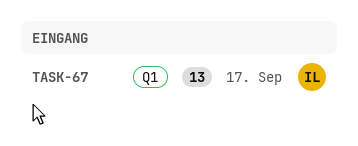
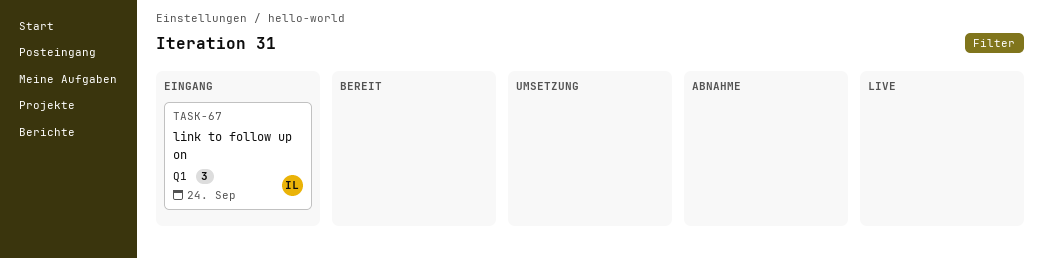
TASK-67, estimate: 13 -> 3
TASK-67, due: Sep 17 -> Sep 24

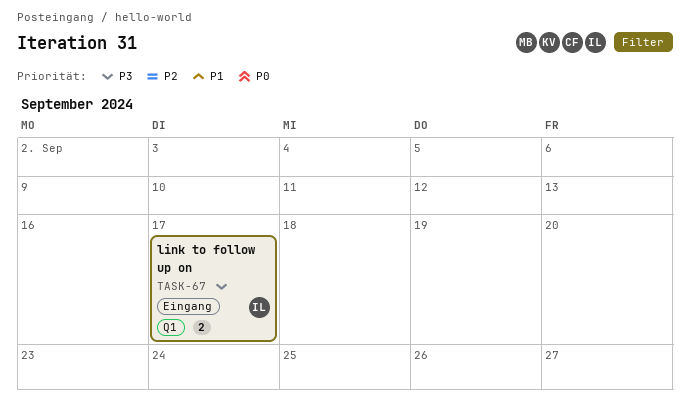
TASK-67, estimate: 3 -> 2
TASK-67, due: Sep 24 -> Sep 17

